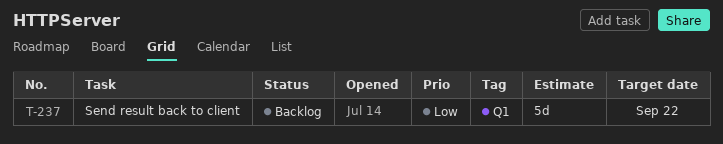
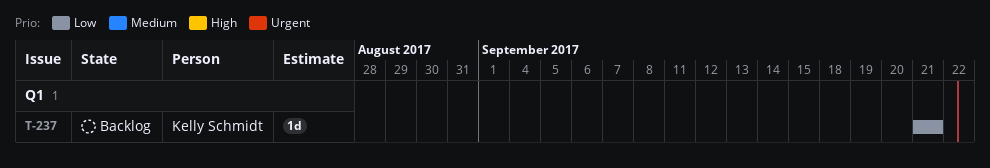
T-237, estimate: 5d -> 1d
T-237, due: Sep 22 -> Sep 21

